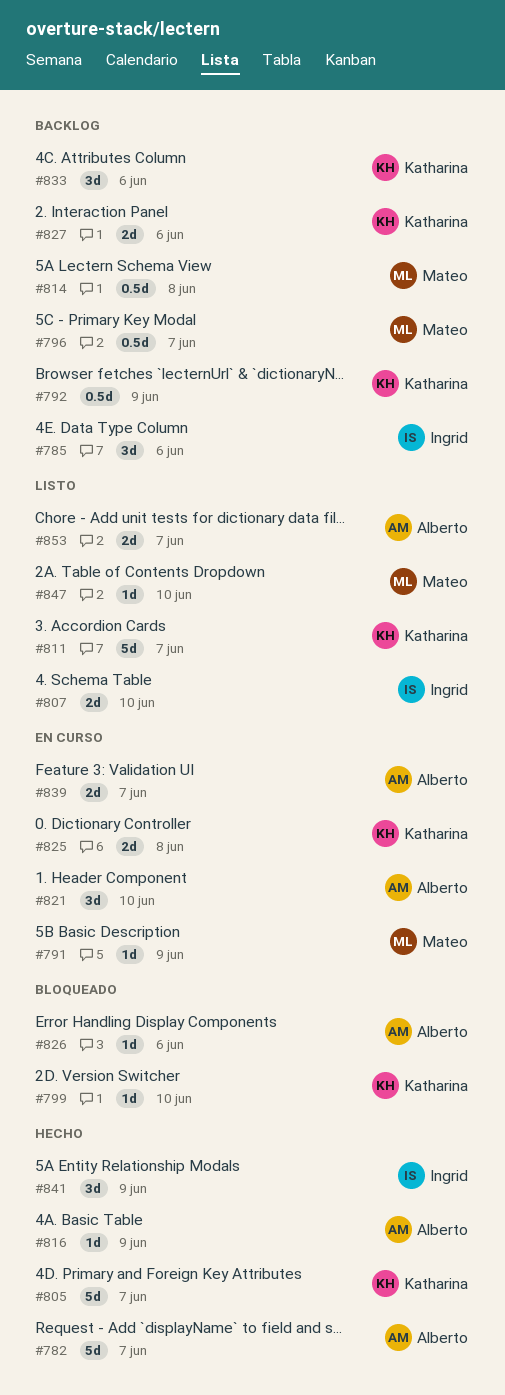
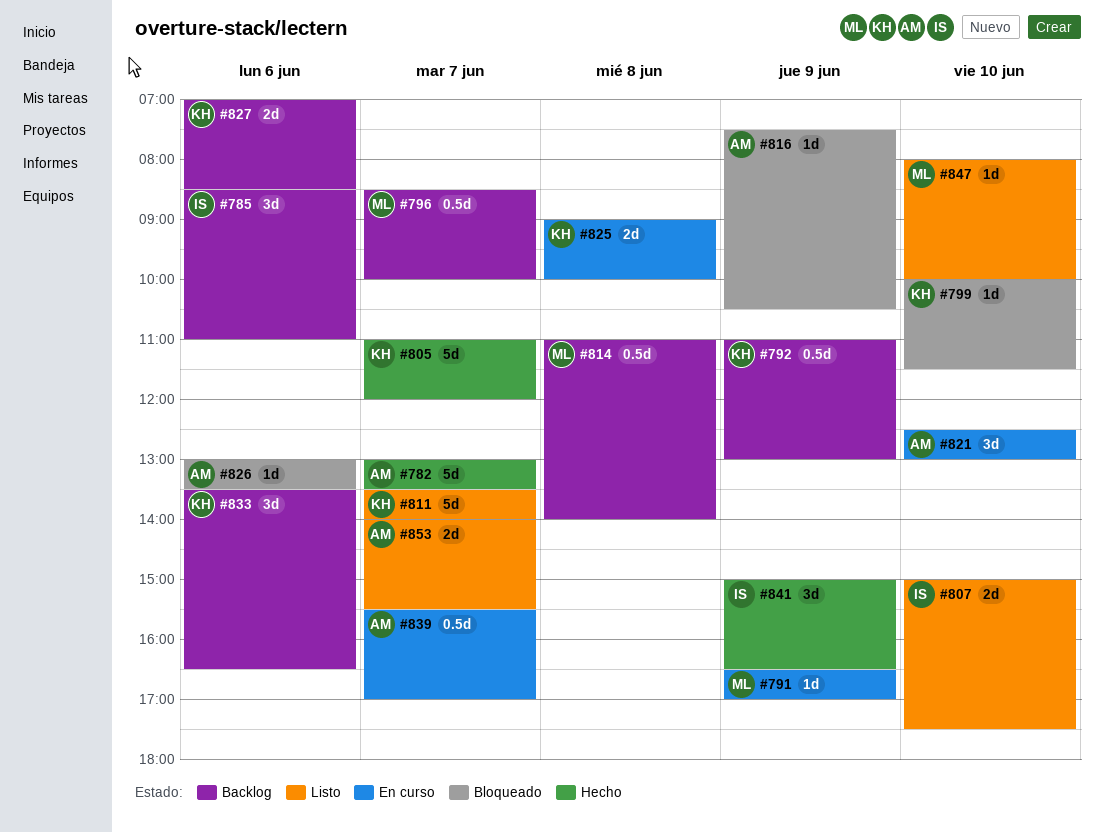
#816, status: Hecho -> Bloqueado
#839, estimate: 2d -> 0.5d

